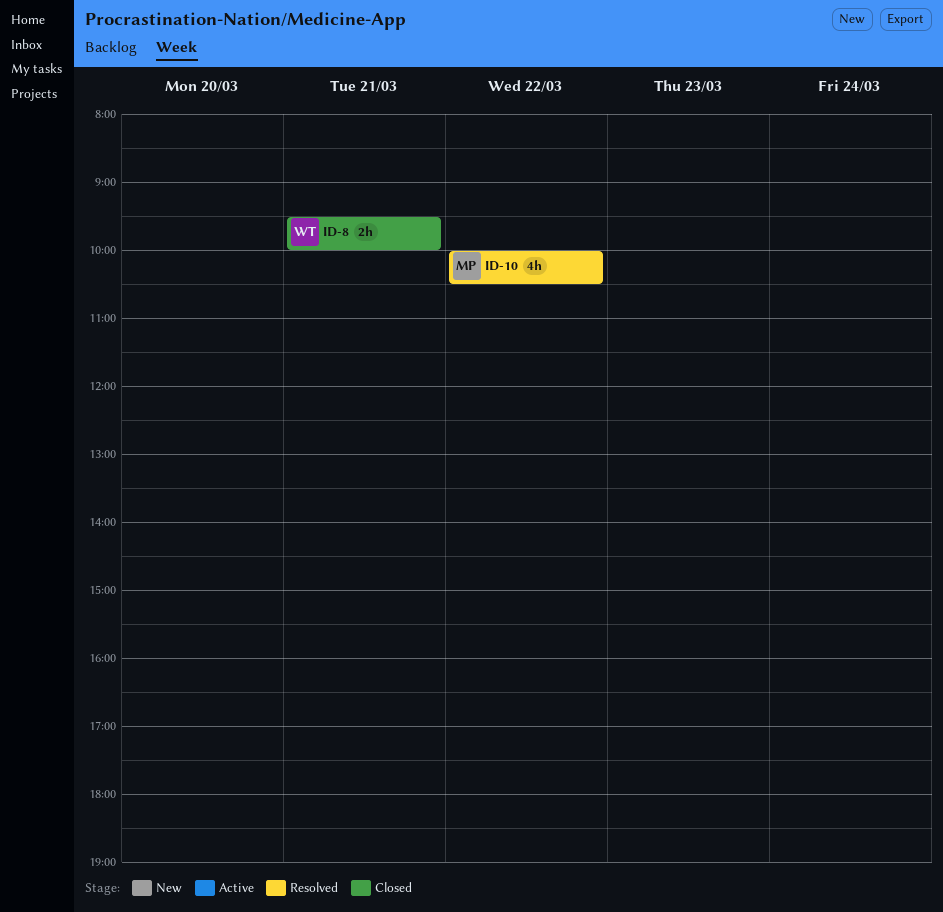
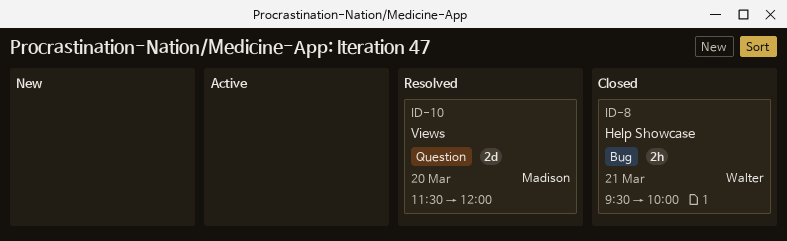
ID-10, estimate: 4h -> 2d
ID-10, day: Mar 22 -> Mar 20
ID-10, begins: 10:00 -> 11:30
ID-10, ends: 10:30 -> 12:00

